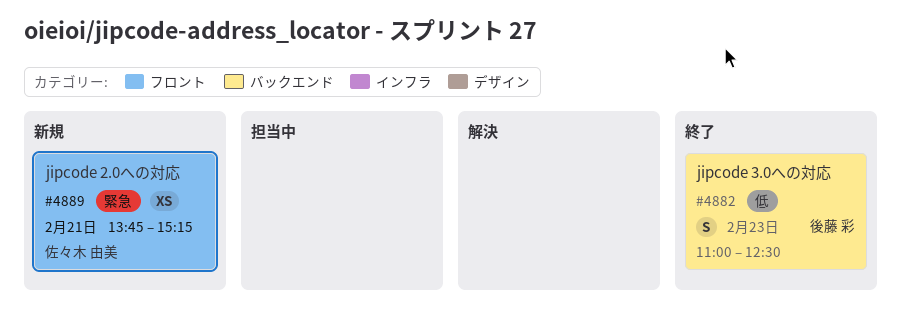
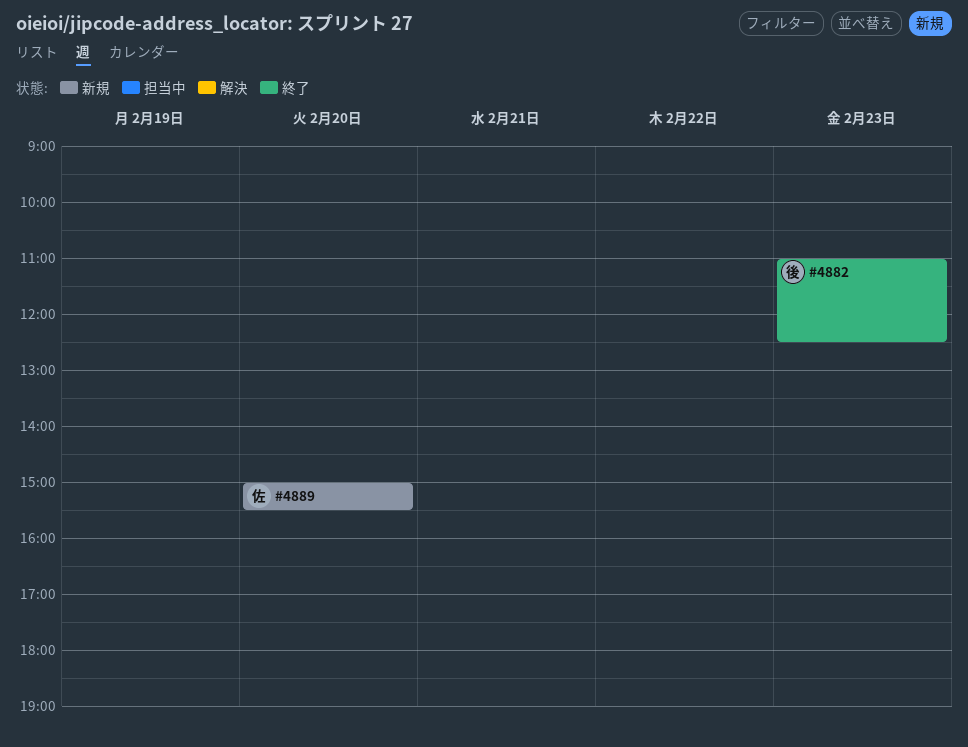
#4889, day: Feb 21 -> Feb 20
#4889, begins: 13:45 -> 15:00
#4889, ends: 15:15 -> 15:30

